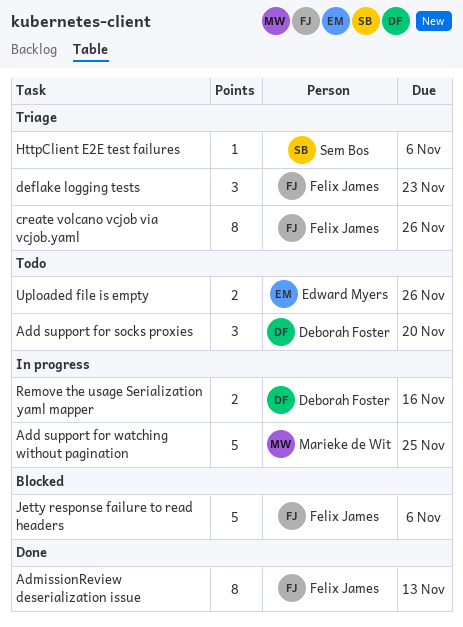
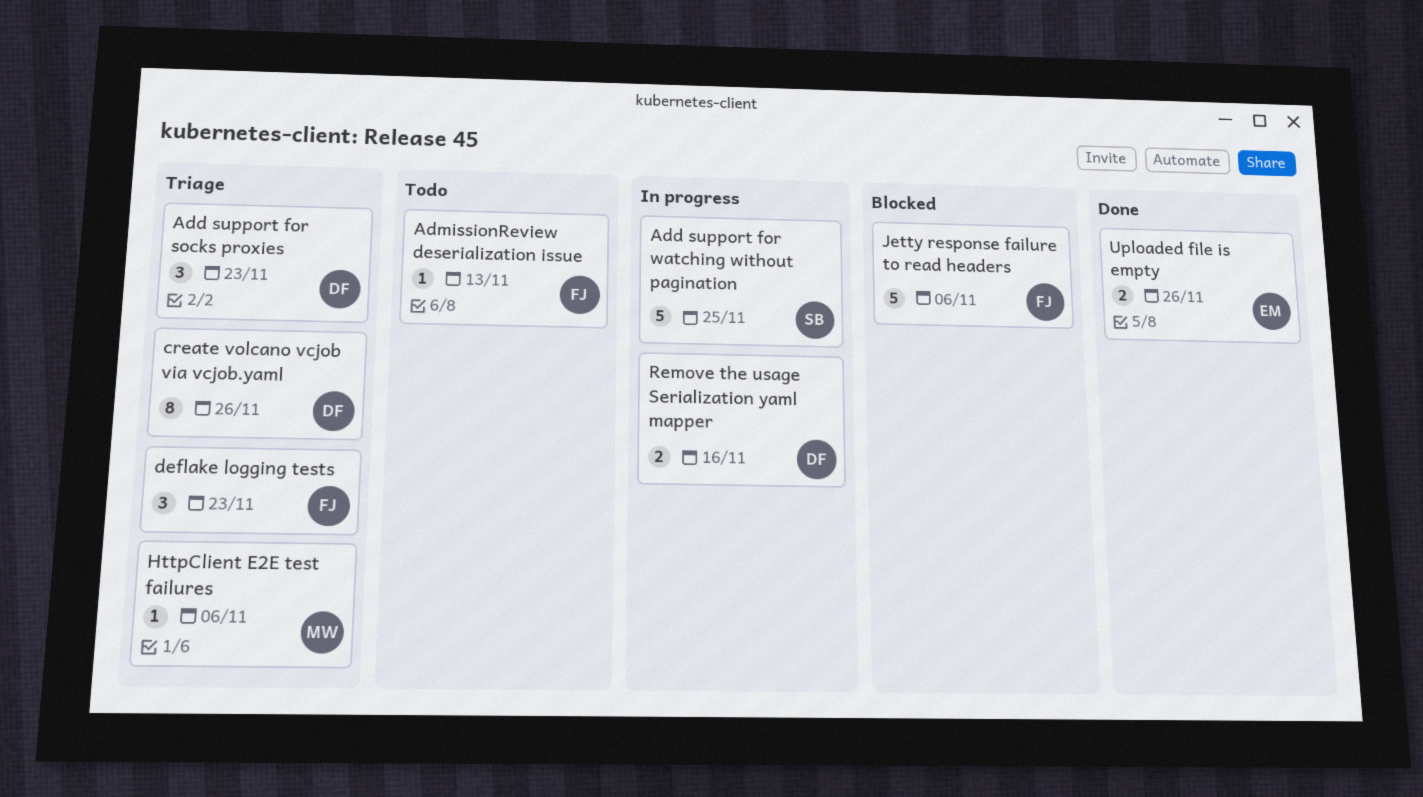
Add support for socks proxies, status: Todo -> Triage
Add support for socks proxies, due: Nov 20 -> Nov 23
Add support for watching without pagination, owner: Marieke de Wit -> Sem Bos
AdmissionReview deserialization issue, status: Done -> Todo
AdmissionReview deserialization issue, estimate: 8 -> 1
create volcano vcjob via vcjob.yaml, owner: Felix James -> Deborah Foster
HttpClient E2E test failures, owner: Sem Bos -> Marieke de Wit
Uploaded file is empty, status: Todo -> Done

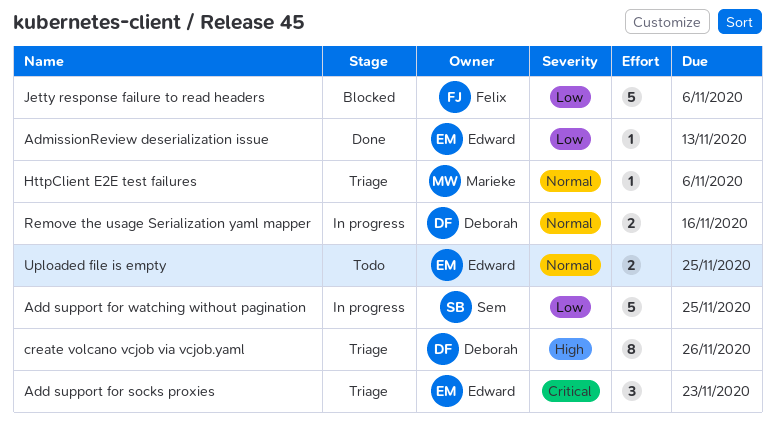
Add support for socks proxies, owner: Deborah -> Edward
AdmissionReview deserialization issue, status: Todo -> Done
AdmissionReview deserialization issue, owner: Felix -> Edward
deflake logging tests: present -> none
Uploaded file is empty, status: Done -> Todo
Uploaded file is empty, due: Nov 26 -> Nov 25

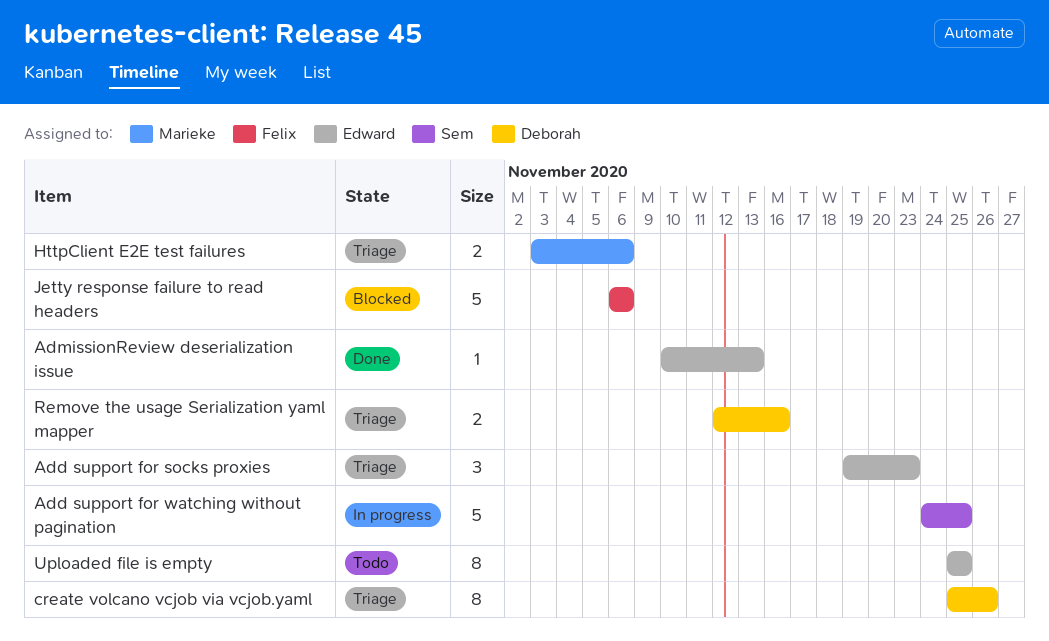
HttpClient E2E test failures, estimate: 1 -> 2
Remove the usage Serialization yaml mapper, status: In progress -> Triage
Uploaded file is empty, estimate: 2 -> 8

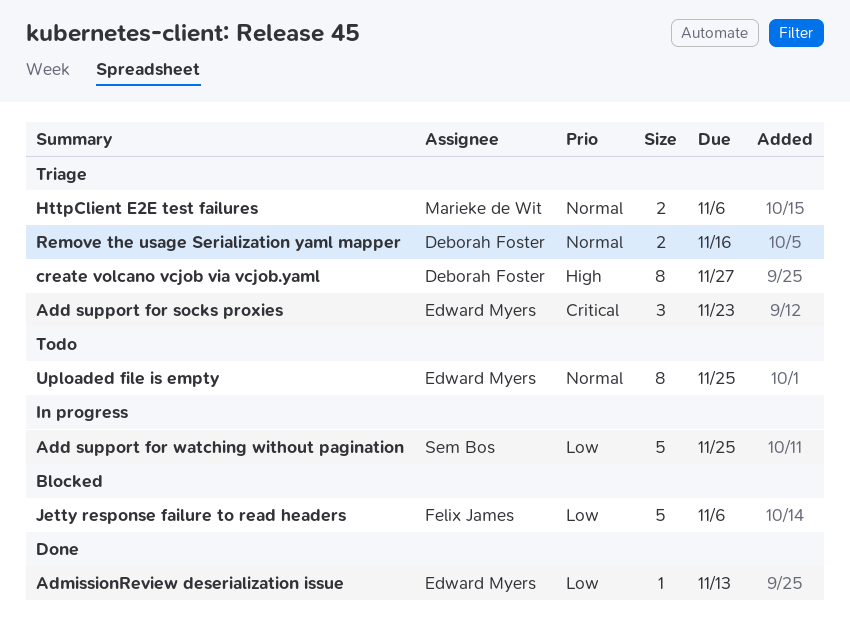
create volcano vcjob via vcjob.yaml, due: Nov 26 -> Nov 27

